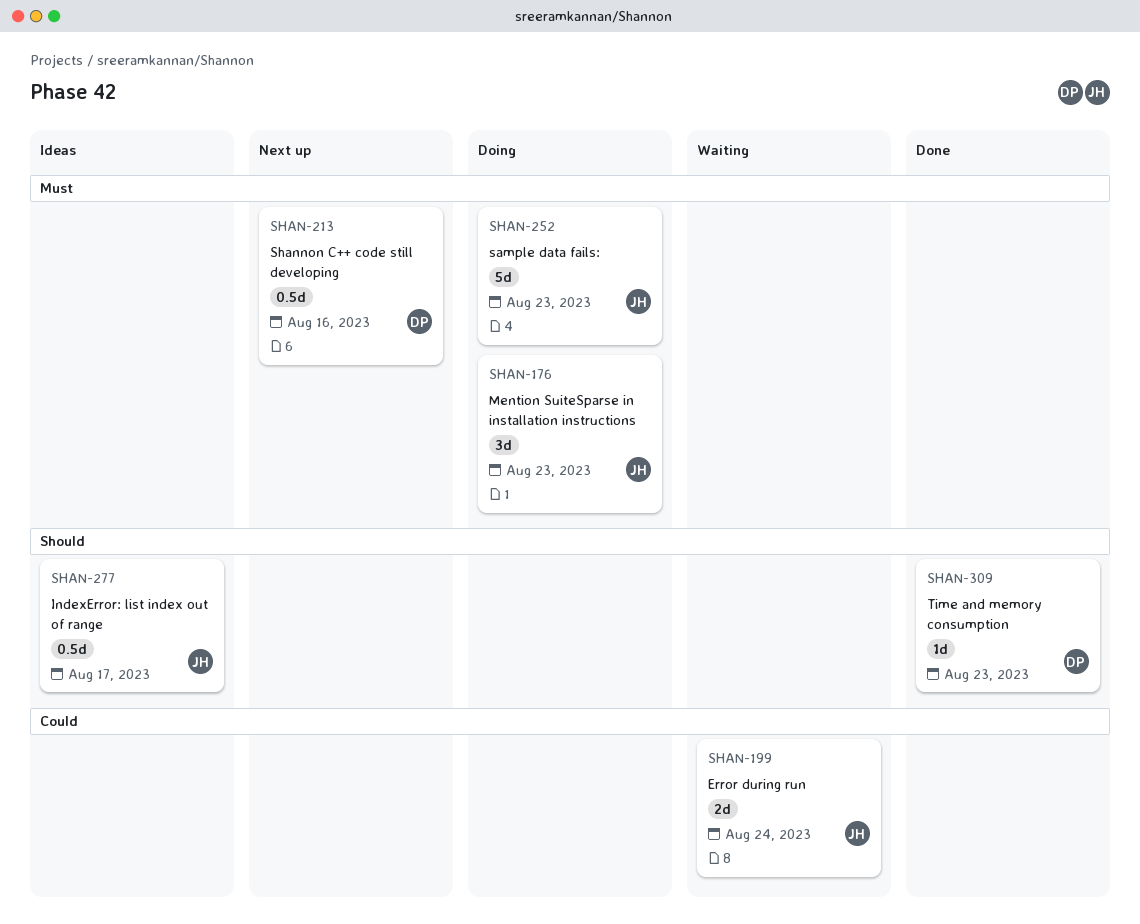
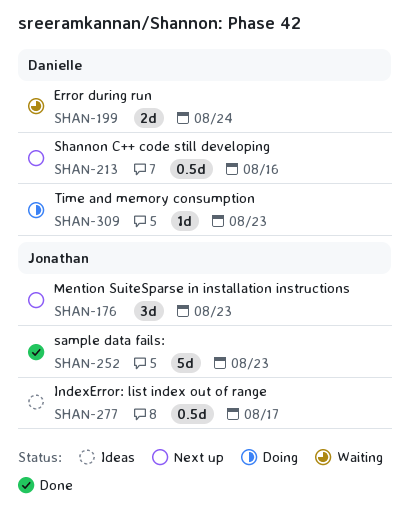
SHAN-176, status: Doing -> Next up
SHAN-199, owner: Jonathan -> Danielle
SHAN-252, status: Doing -> Done
SHAN-309, status: Done -> Doing

